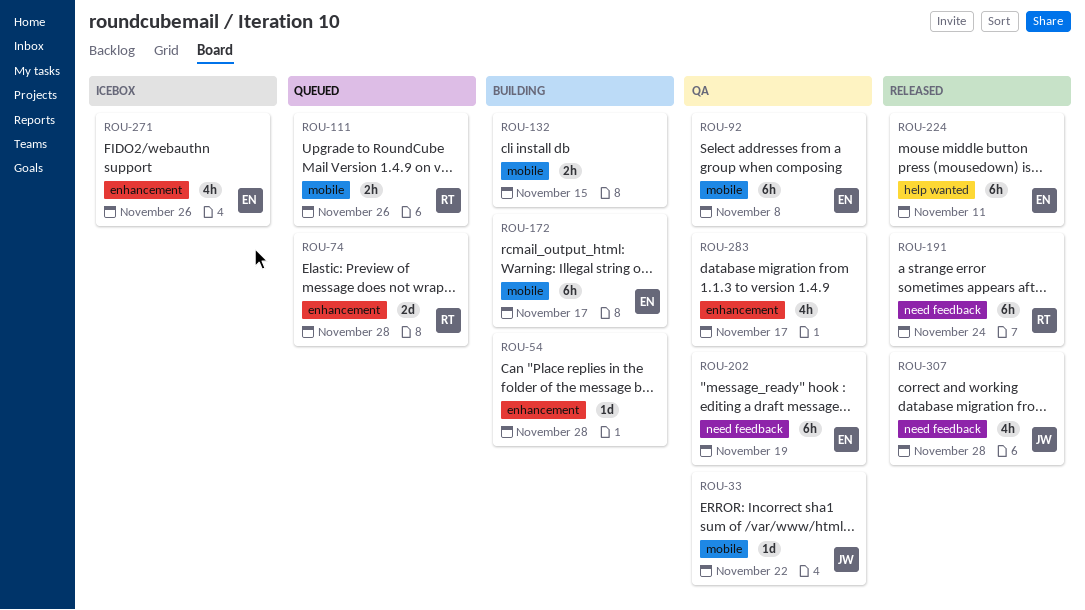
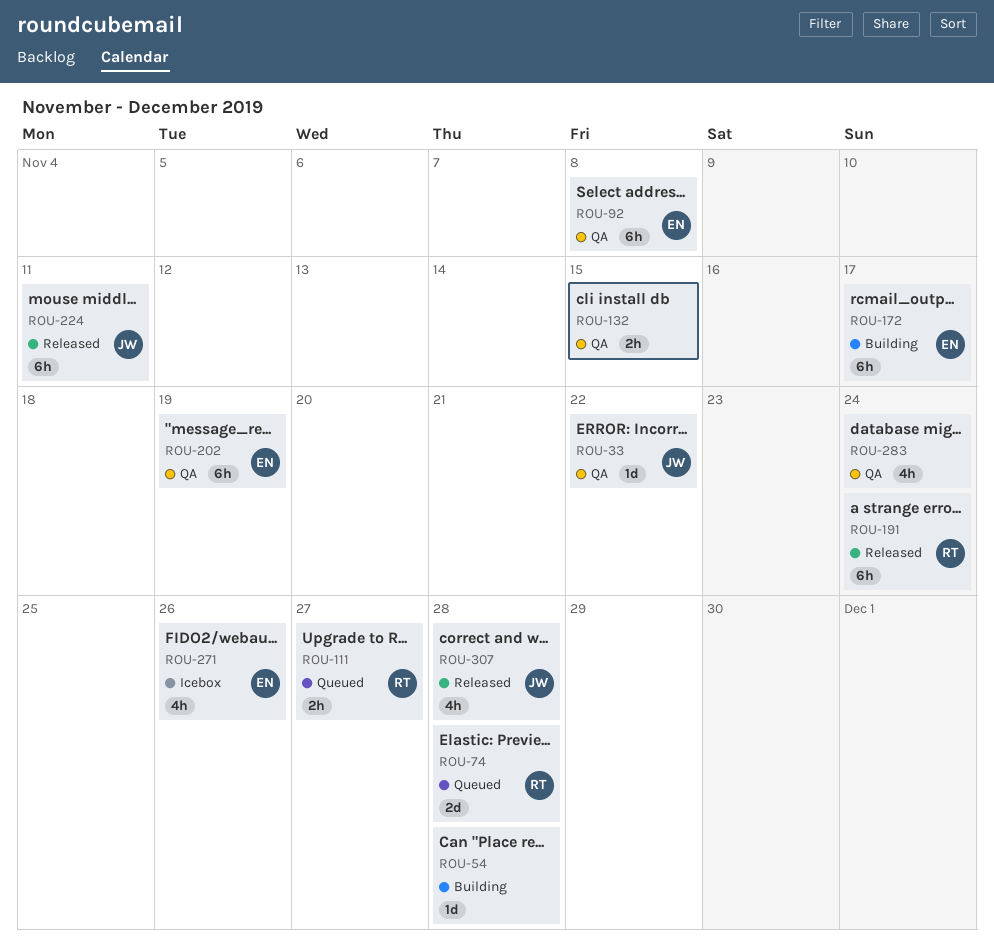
ROU-111, due: Nov 26 -> Nov 27
ROU-132, status: Building -> QA
ROU-224, owner: EN -> JW
ROU-283, due: Nov 17 -> Nov 24

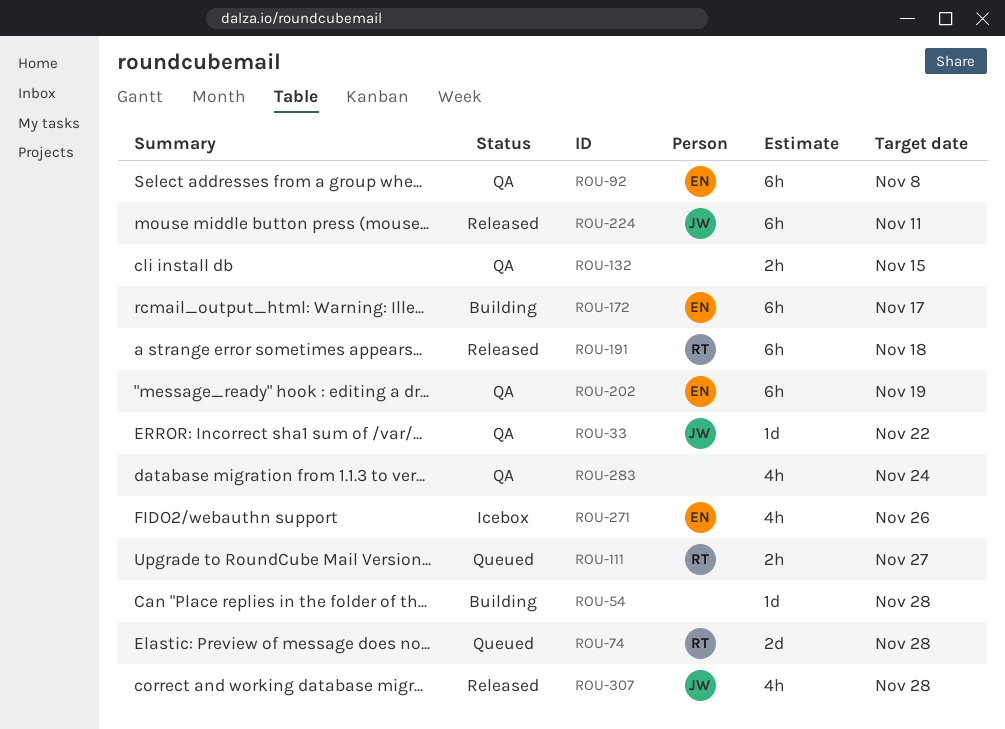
ROU-191, due: Nov 24 -> Nov 18

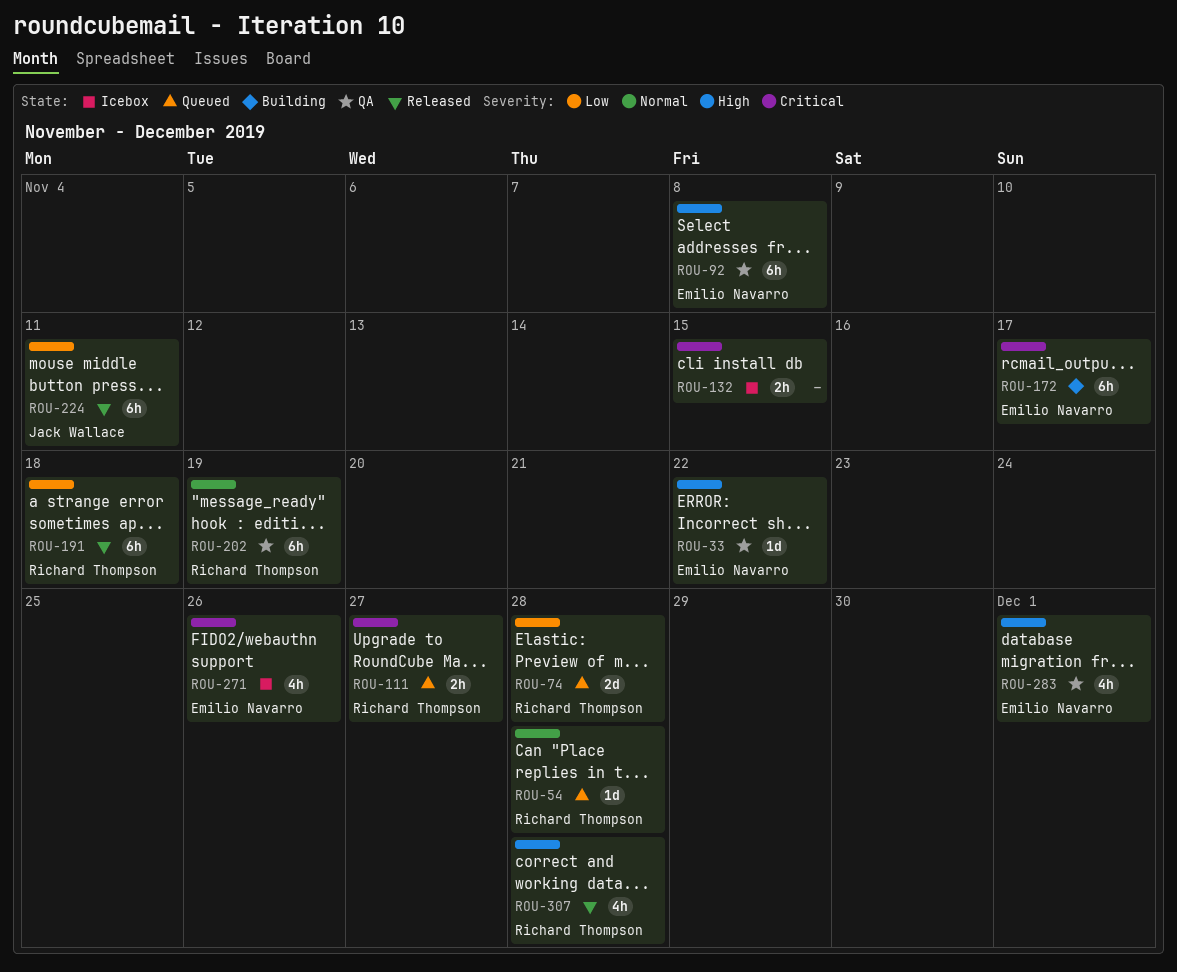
ROU-33, owner: Jack Wallace -> Emilio Navarro
ROU-54, status: Building -> Queued
ROU-54, owner: none -> Richard Thompson
ROU-132, status: QA -> Icebox
ROU-202, owner: Emilio Navarro -> Richard Thompson
ROU-283, owner: none -> Emilio Navarro
ROU-283, due: Nov 24 -> Dec 1
ROU-307, owner: Jack Wallace -> Richard Thompson

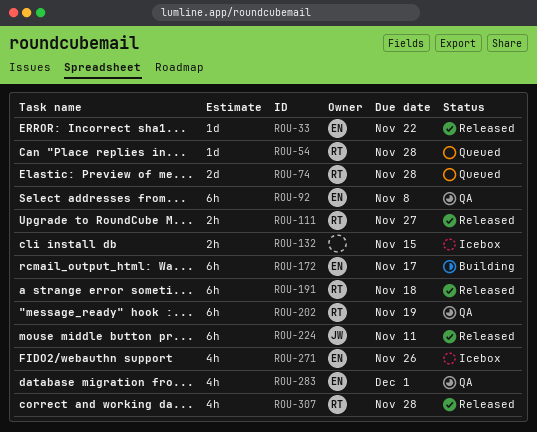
ROU-33, status: QA -> Released
ROU-111, status: Queued -> Released

